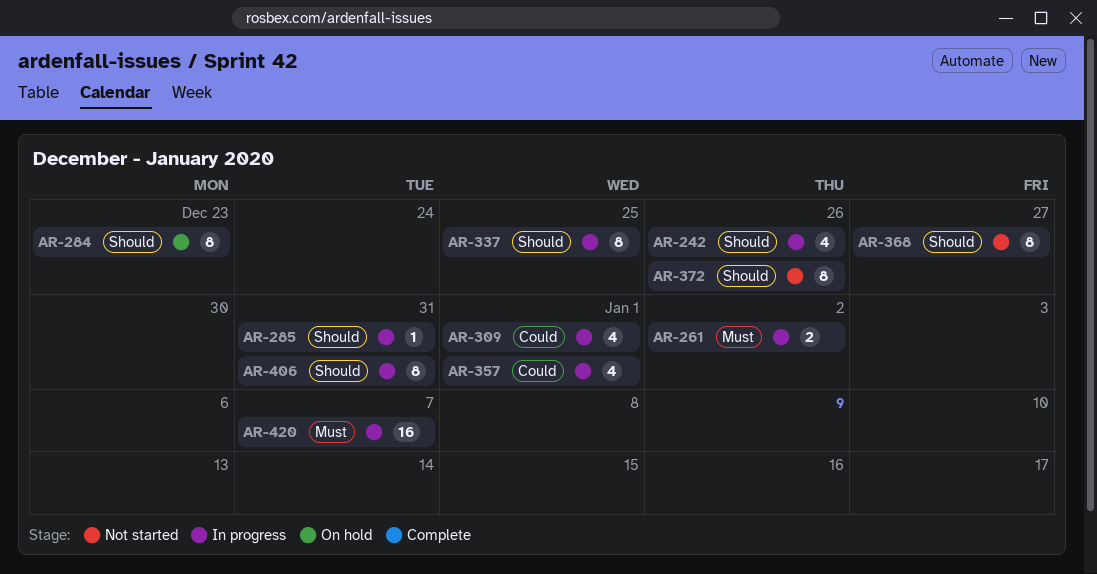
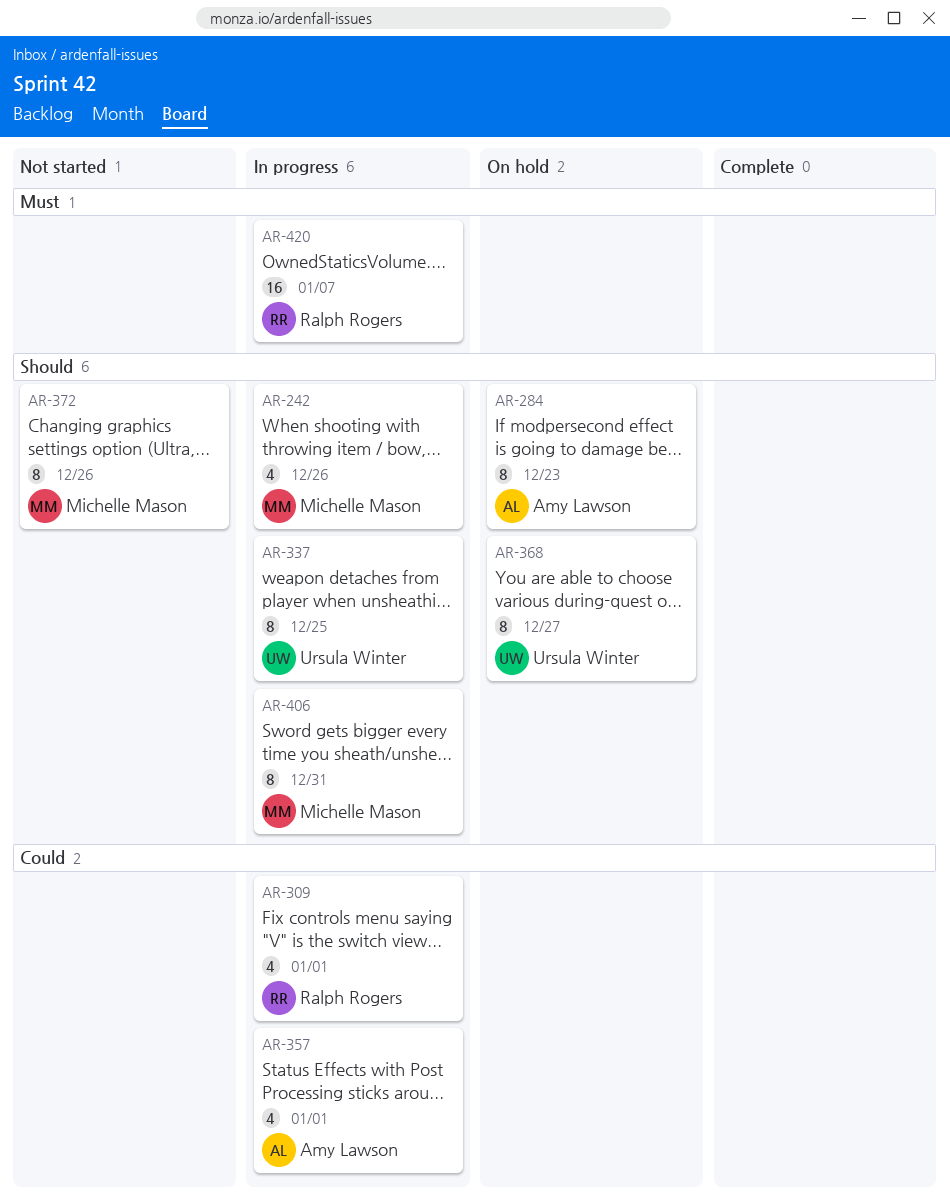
AR-261: present -> none
AR-285: present -> none
AR-368, status: Not started -> On hold

